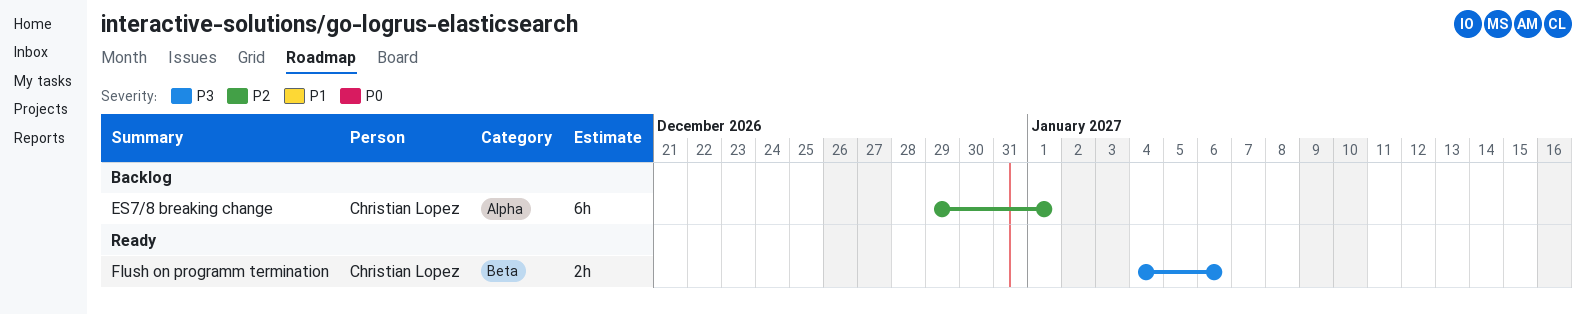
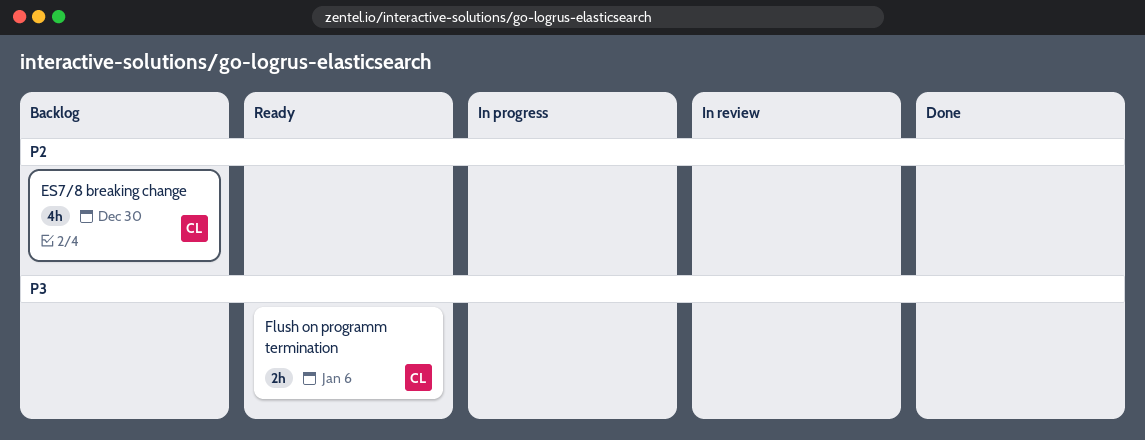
ES7/8 breaking change, estimate: 6h -> 4h
ES7/8 breaking change, due: Jan 1 -> Dec 30

